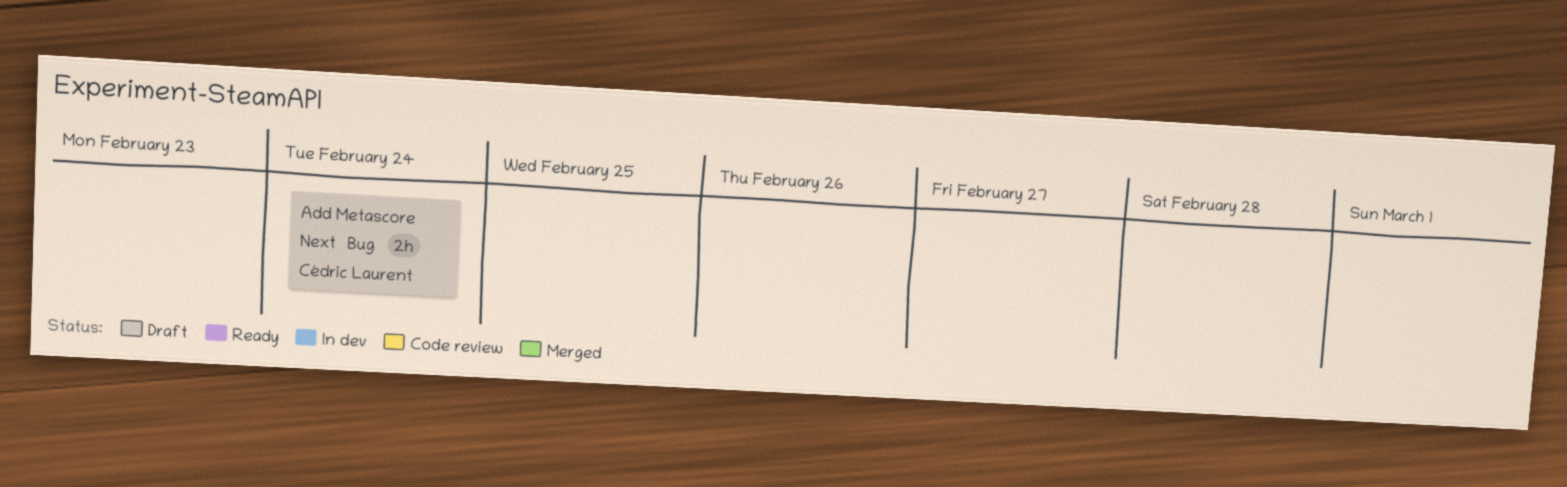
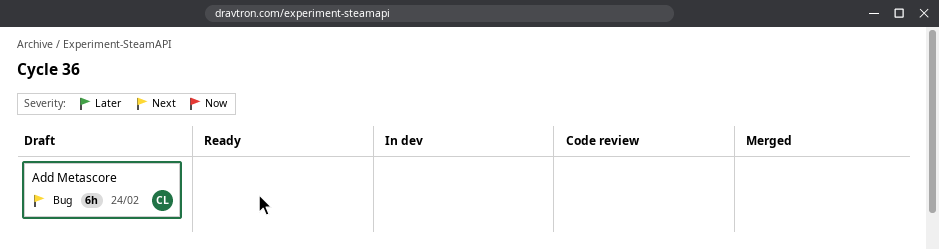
Add Metascore, estimate: 2h -> 6h

